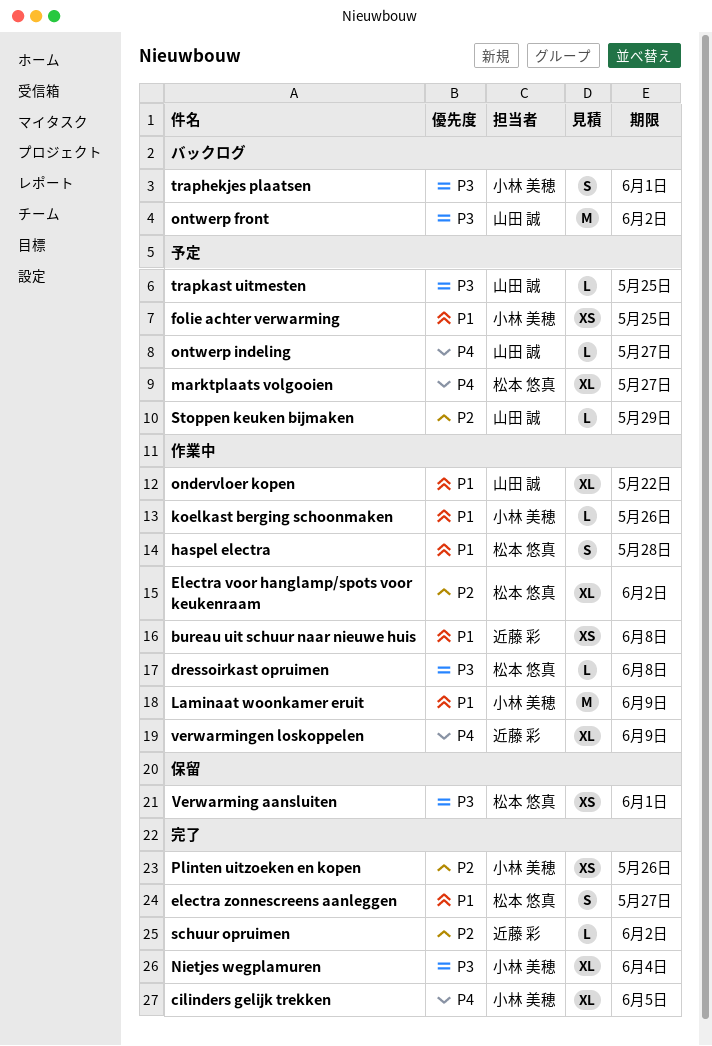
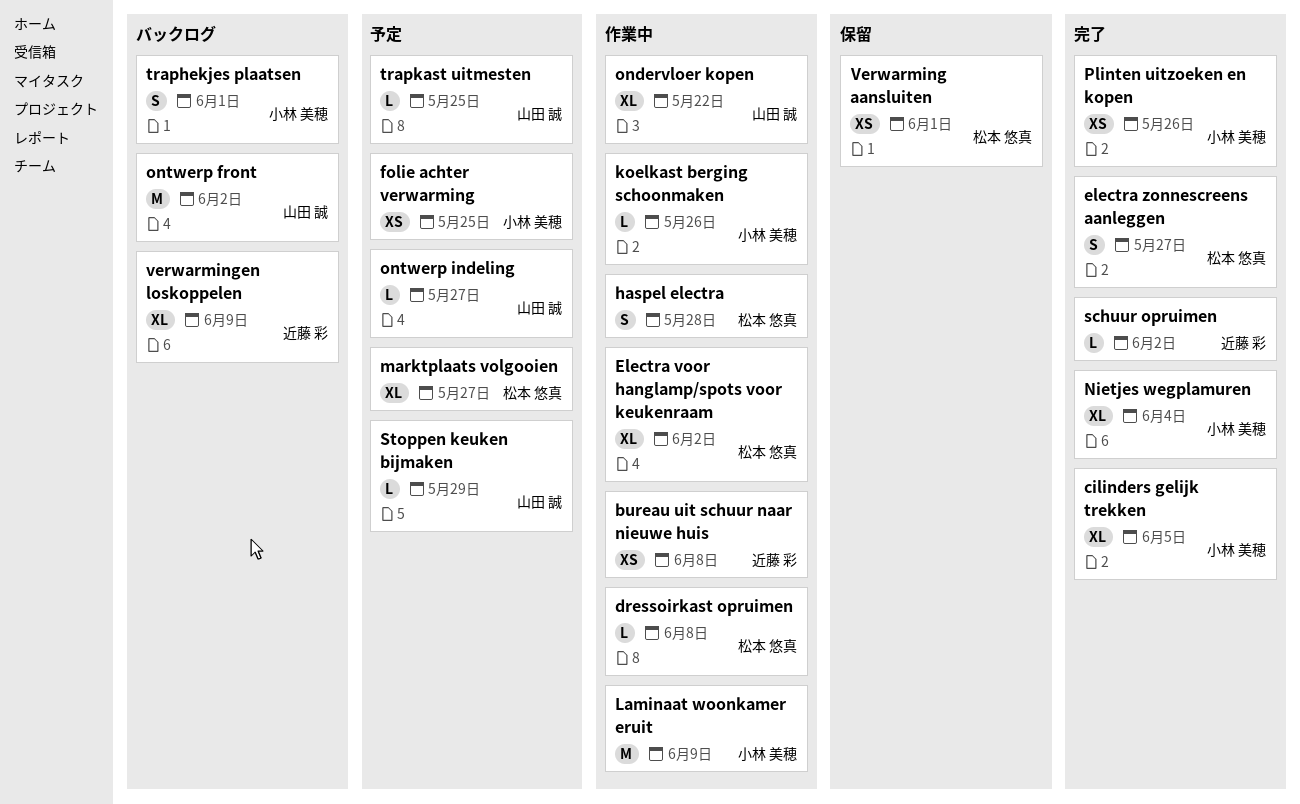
verwarmingen loskoppelen, status: 作業中 -> バックログ

